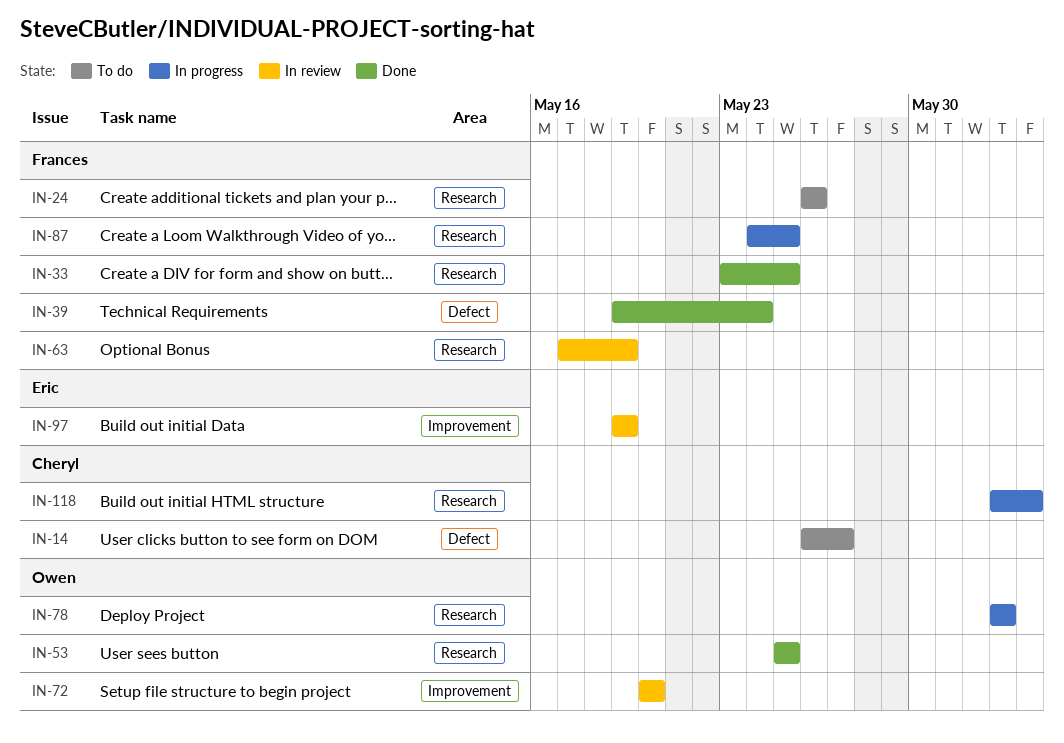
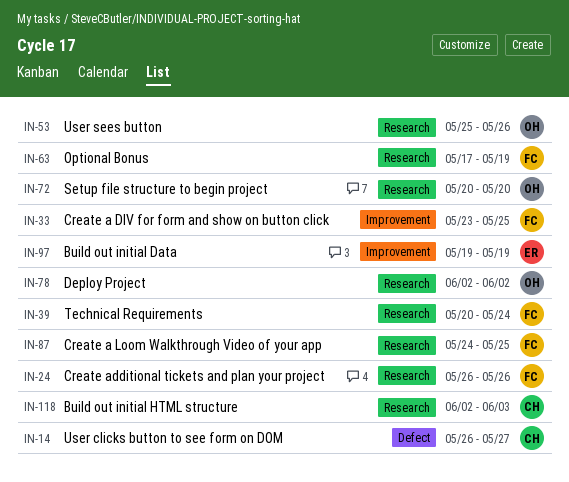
IN-33, label: Research -> Improvement
IN-39, label: Defect -> Research
IN-39, start: May 19 -> May 20
IN-53, due: May 25 -> May 26
IN-72, label: Improvement -> Research

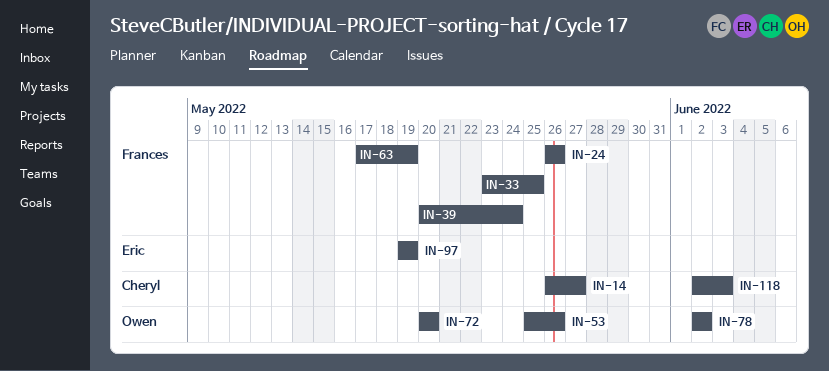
IN-87: present -> none

